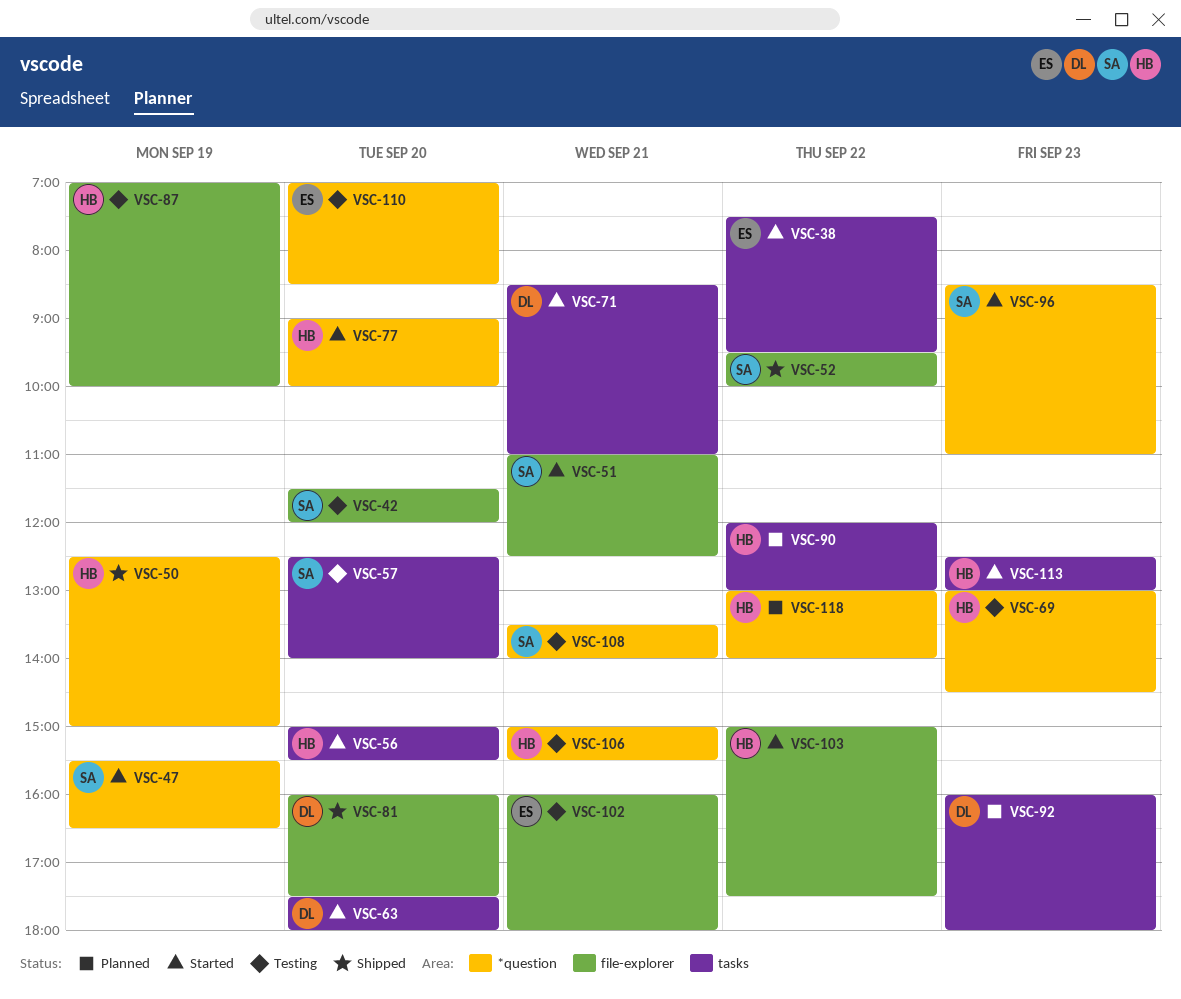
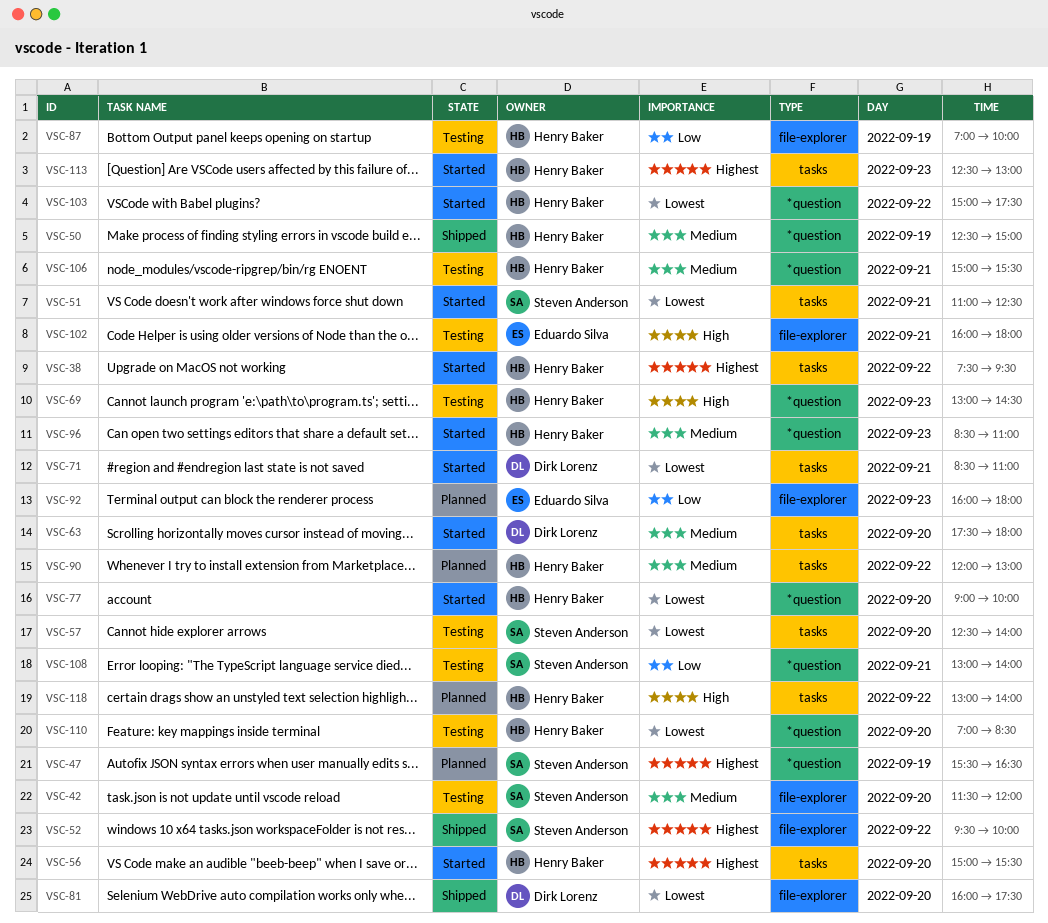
VSC-38, owner: Eduardo Silva -> Henry Baker
VSC-47, status: Started -> Planned
VSC-51, label: file-explorer -> tasks
VSC-92, owner: Dirk Lorenz -> Eduardo Silva
VSC-92, label: tasks -> file-explorer
VSC-96, owner: Steven Anderson -> Henry Baker
VSC-103, label: file-explorer -> *question
VSC-108, begins: 13:30 -> 13:00
VSC-110, owner: Eduardo Silva -> Henry Baker
VSC-118, label: *question -> tasks

